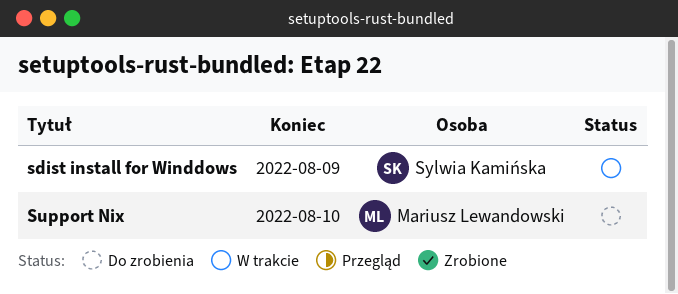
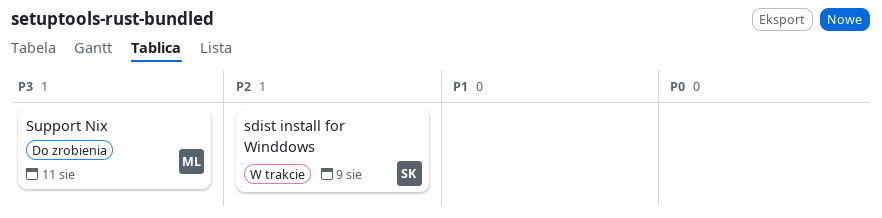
Support Nix, due: Aug 10 -> Aug 11

